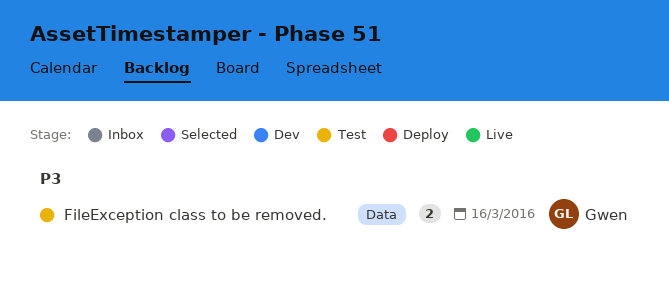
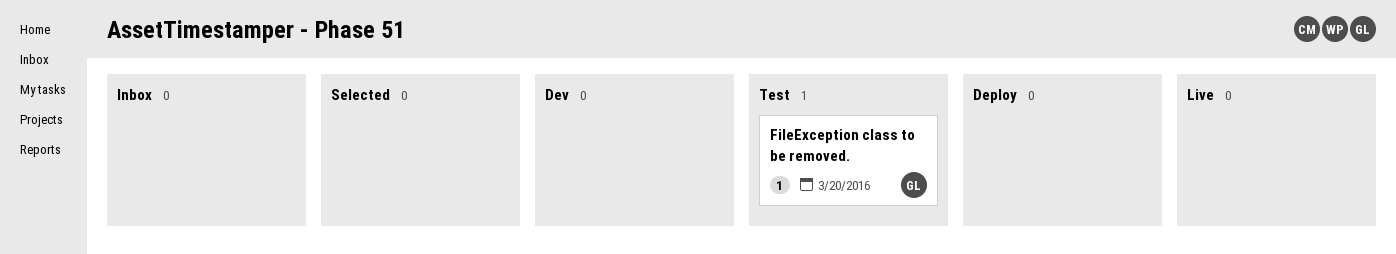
FileException class to be removed., estimate: 2 -> 1
FileException class to be removed., due: Mar 16 -> Mar 20

